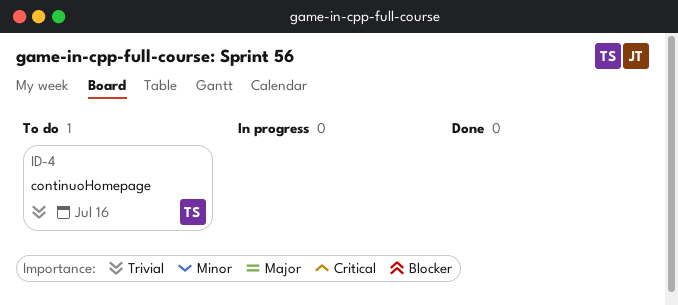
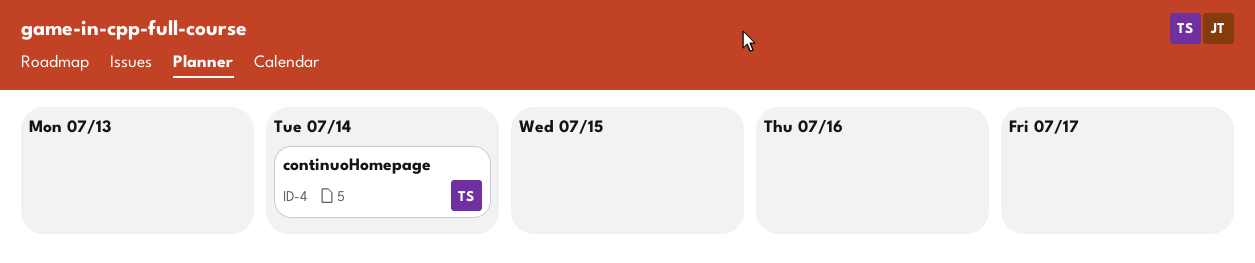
ID-4, due: Jul 16 -> Jul 14

